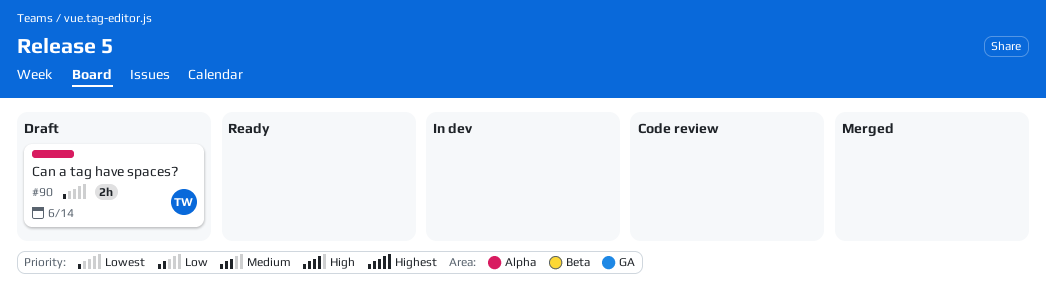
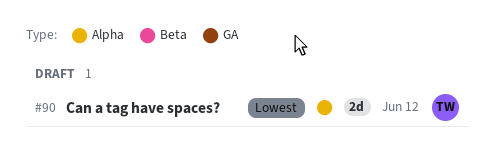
#90, estimate: 2h -> 2d
#90, due: Jun 14 -> Jun 12

